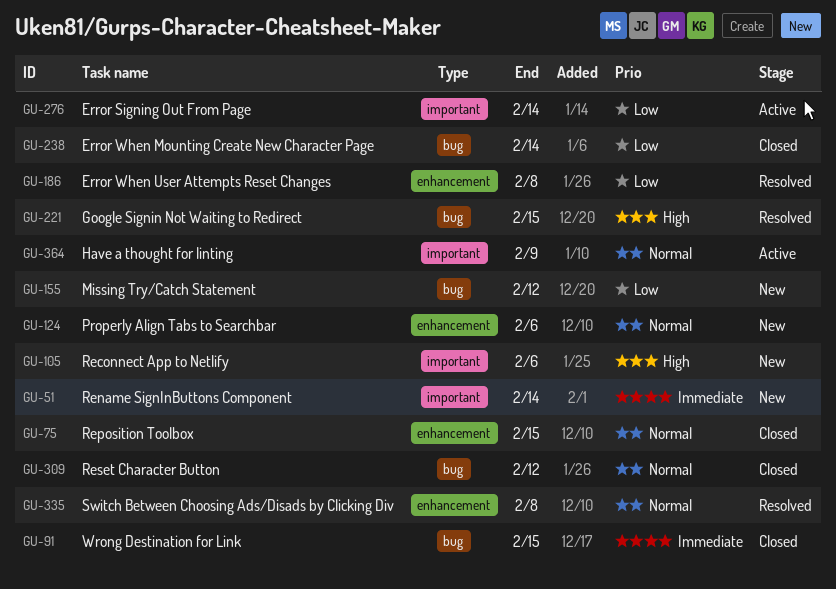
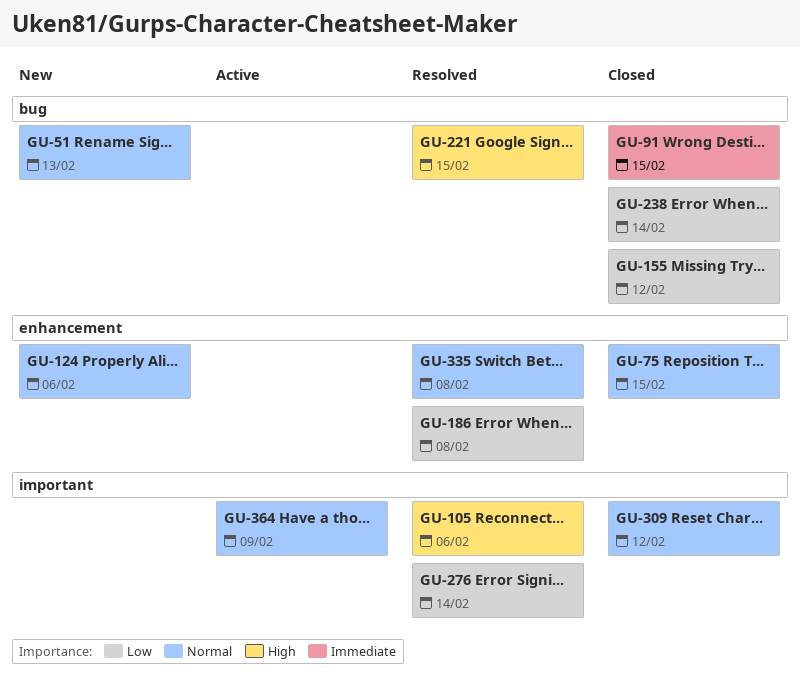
GU-51, priority: Immediate -> Normal
GU-51, label: important -> bug
GU-51, due: Feb 14 -> Feb 13
GU-105, status: New -> Resolved
GU-155, status: New -> Closed
GU-276, status: Active -> Resolved
GU-309, label: bug -> important

